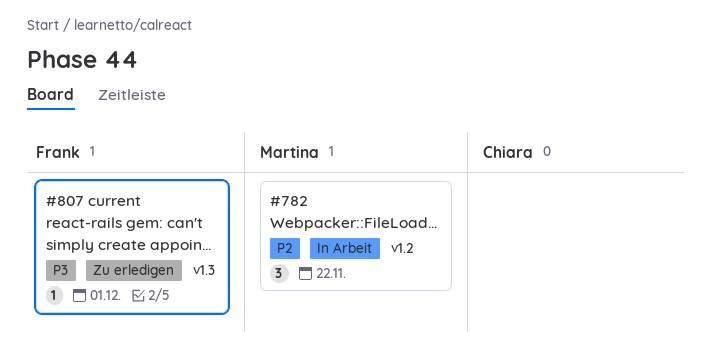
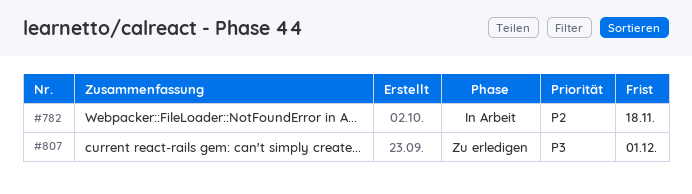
#782, due: Nov 22 -> Nov 18

